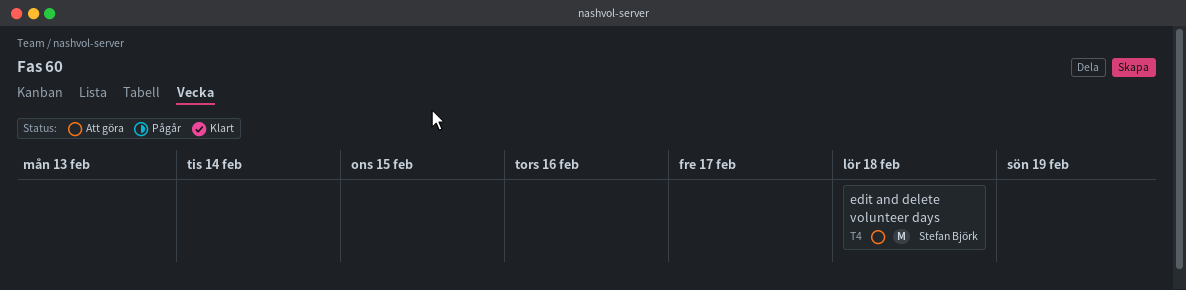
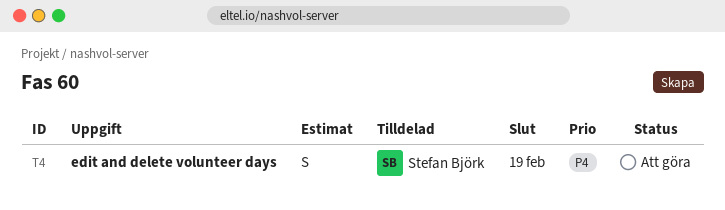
T4, estimate: M -> S
T4, due: Feb 18 -> Feb 19

